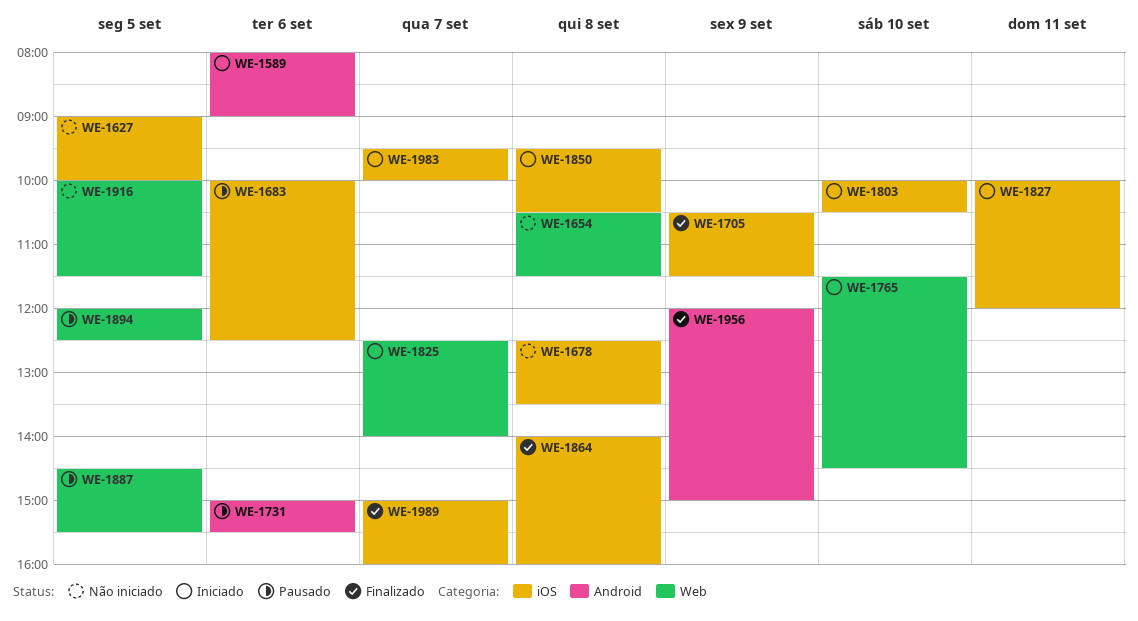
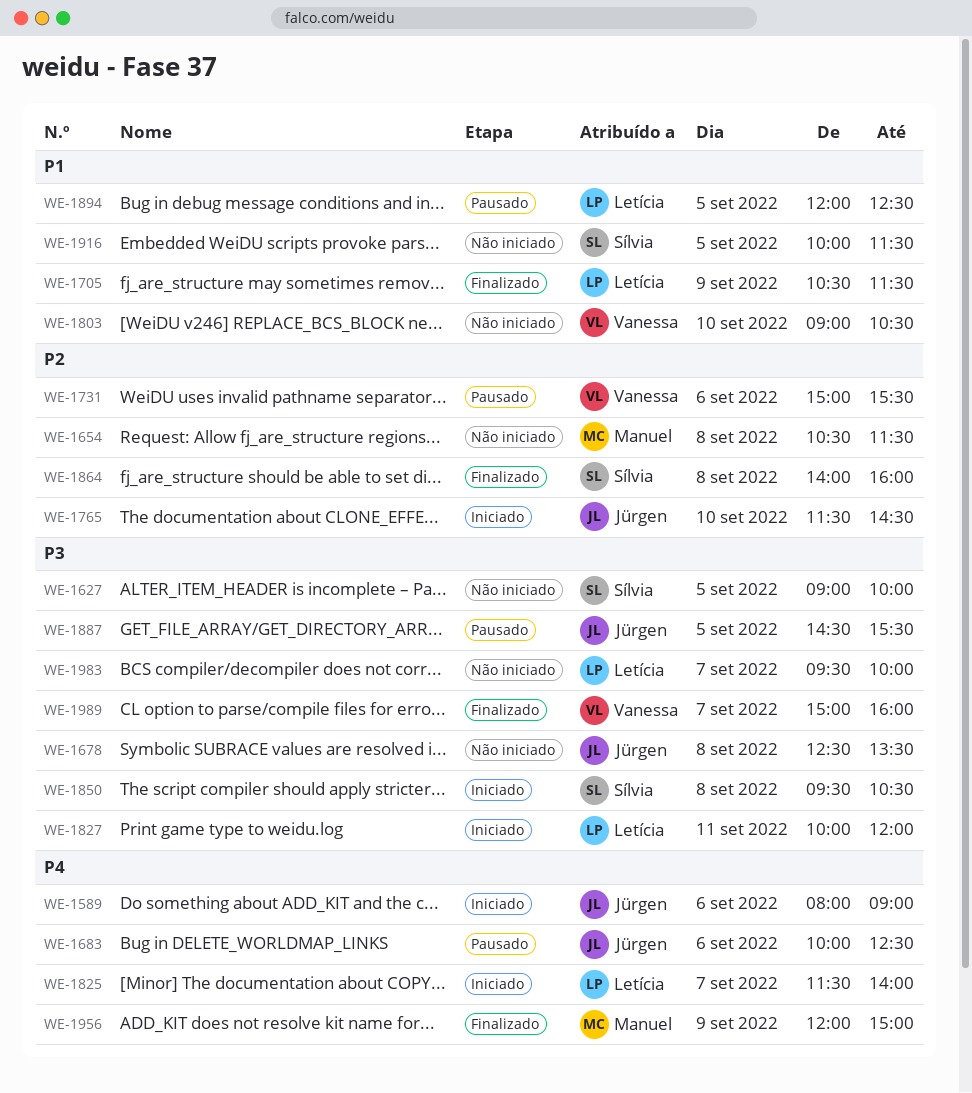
WE-1803, status: Iniciado -> Não iniciado
WE-1803, begins: 10:00 -> 09:00
WE-1825, begins: 12:30 -> 11:30
WE-1983, status: Iniciado -> Não iniciado

